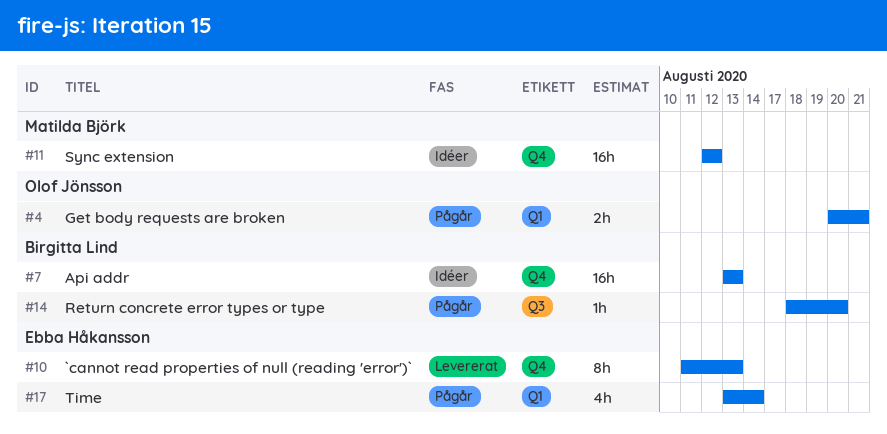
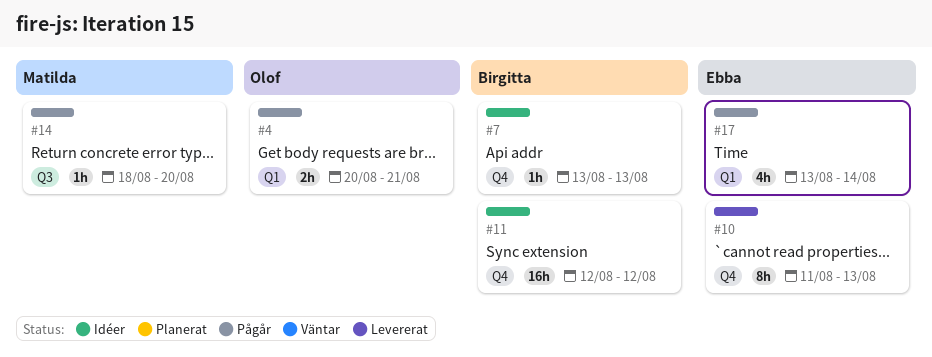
#7, estimate: 16h -> 1h
#11, owner: Matilda Björk -> Birgitta Lind
#14, owner: Birgitta Lind -> Matilda Björk

